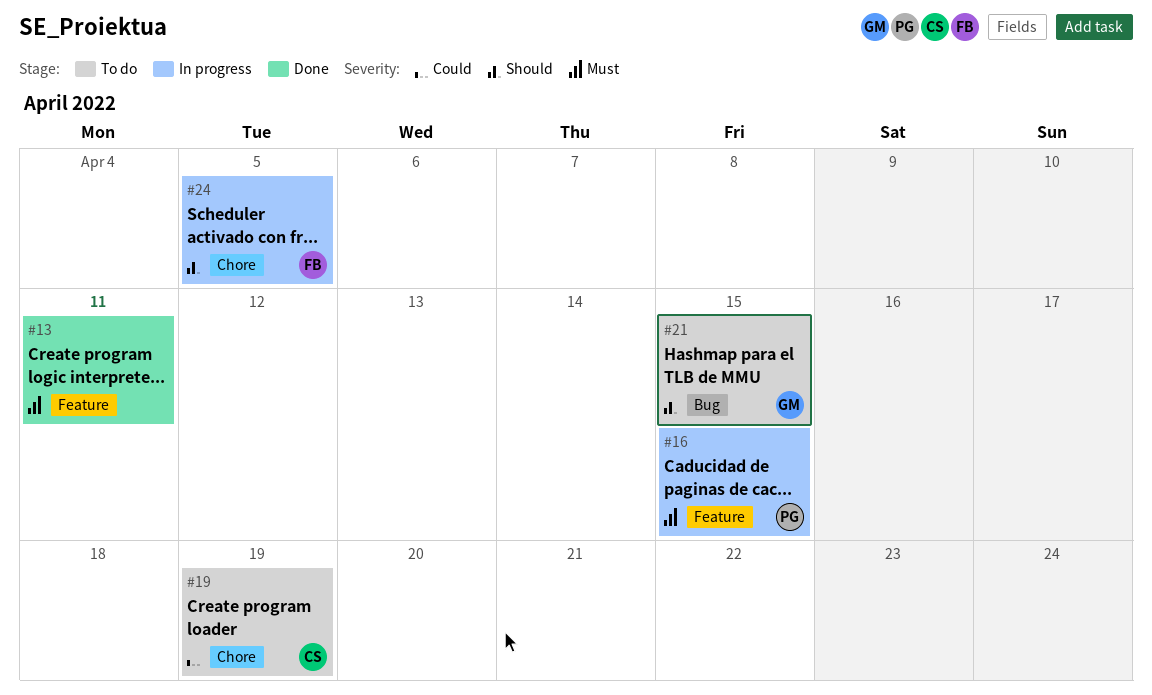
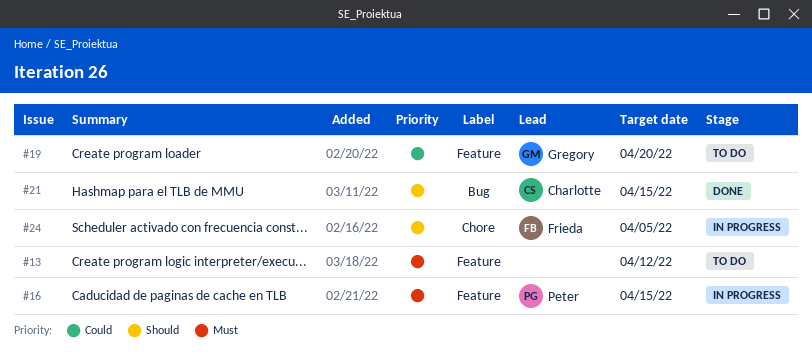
#13, status: Done -> To do
#13, due: Apr 11 -> Apr 12
#19, owner: Charlotte -> Gregory
#19, label: Chore -> Feature
#19, due: Apr 19 -> Apr 20
#21, status: To do -> Done
#21, owner: Gregory -> Charlotte

